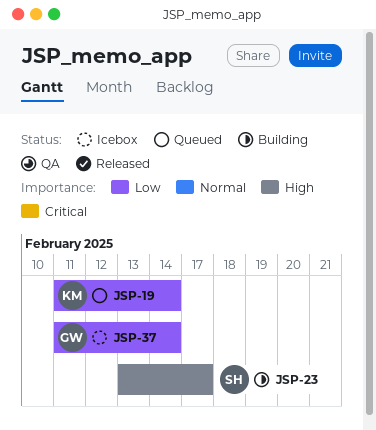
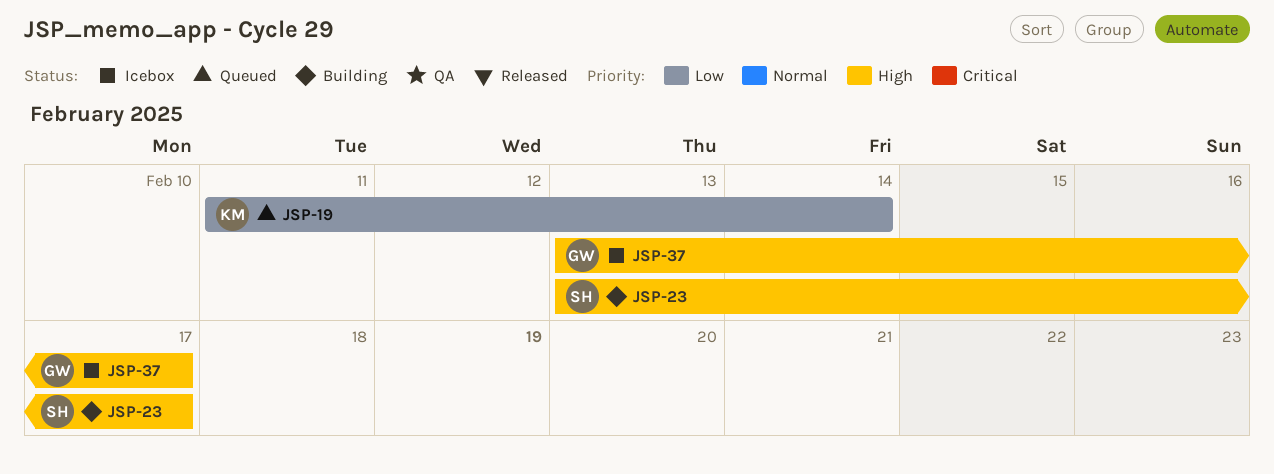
JSP-37, priority: Low -> High
JSP-37, start: Feb 11 -> Feb 13
JSP-37, due: Feb 14 -> Feb 17

